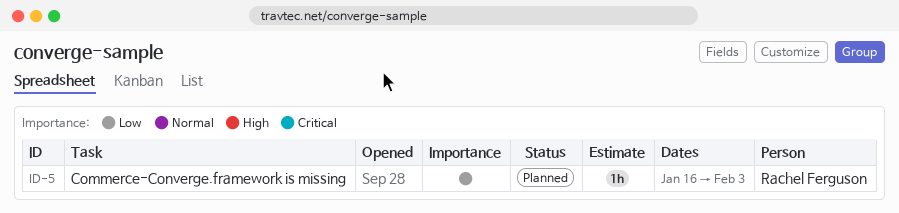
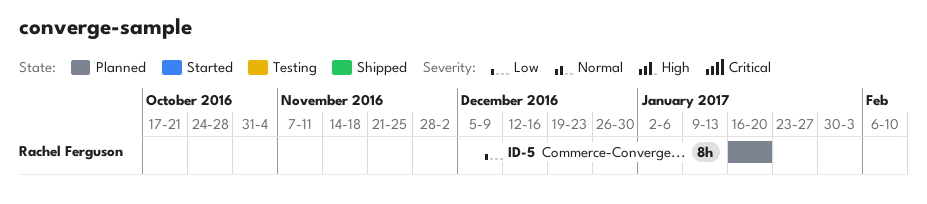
ID-5, estimate: 1h -> 8h
ID-5, due: Feb 3 -> Jan 20

